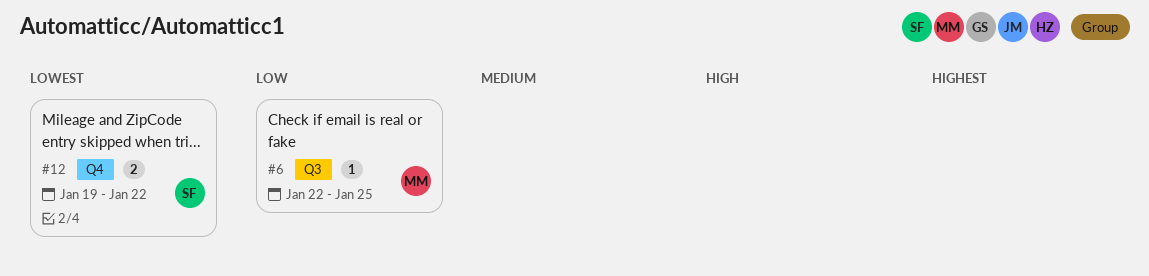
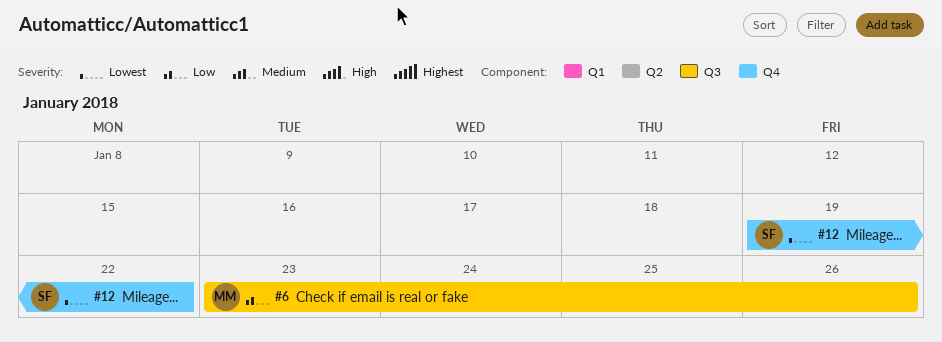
#6, start: Jan 22 -> Jan 23
#6, due: Jan 25 -> Jan 26

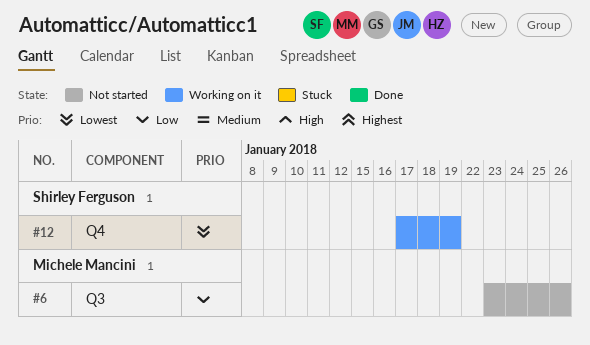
#12, start: Jan 19 -> Jan 17
#12, due: Jan 22 -> Jan 19

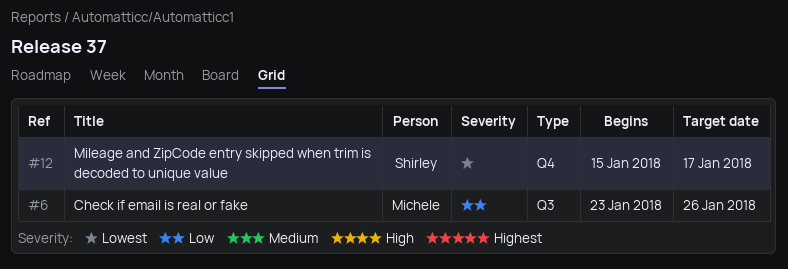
#12, start: Jan 17 -> Jan 15
#12, due: Jan 19 -> Jan 17

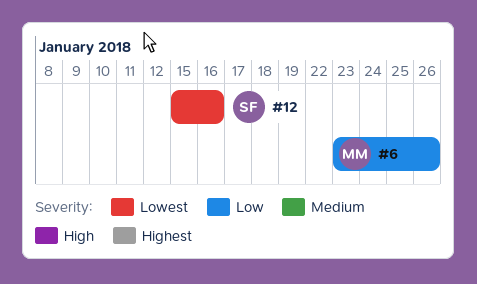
#12, due: Jan 17 -> Jan 16

